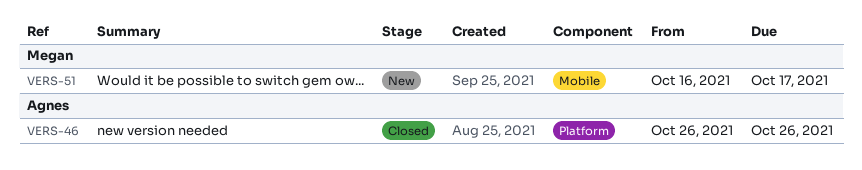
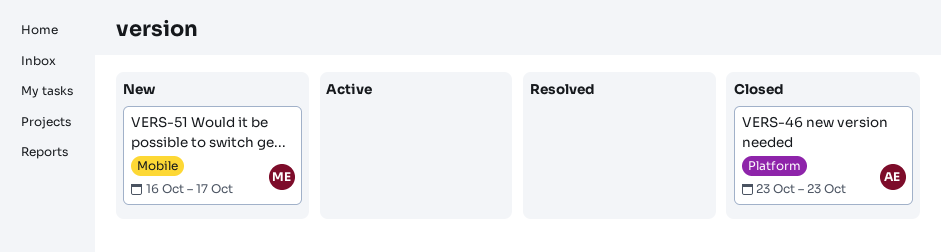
VERS-46, start: Oct 26 -> Oct 23
VERS-46, due: Oct 26 -> Oct 23

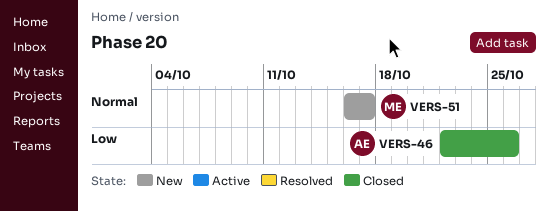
VERS-46, start: Oct 23 -> Oct 22
VERS-46, due: Oct 23 -> Oct 26

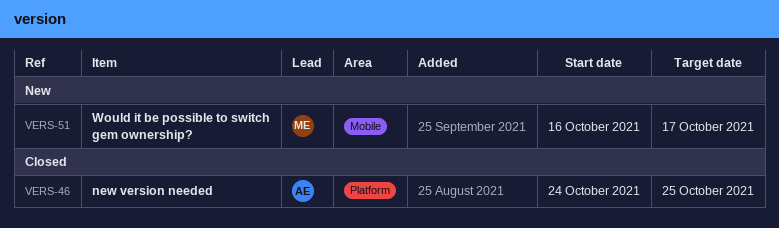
VERS-46, start: Oct 22 -> Oct 24
VERS-46, due: Oct 26 -> Oct 25

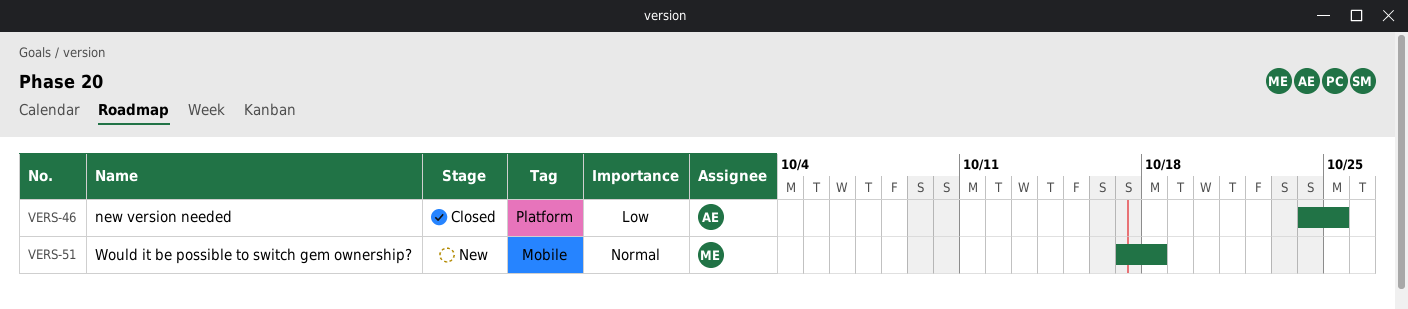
VERS-51, start: Oct 16 -> Oct 17
VERS-51, due: Oct 17 -> Oct 18

